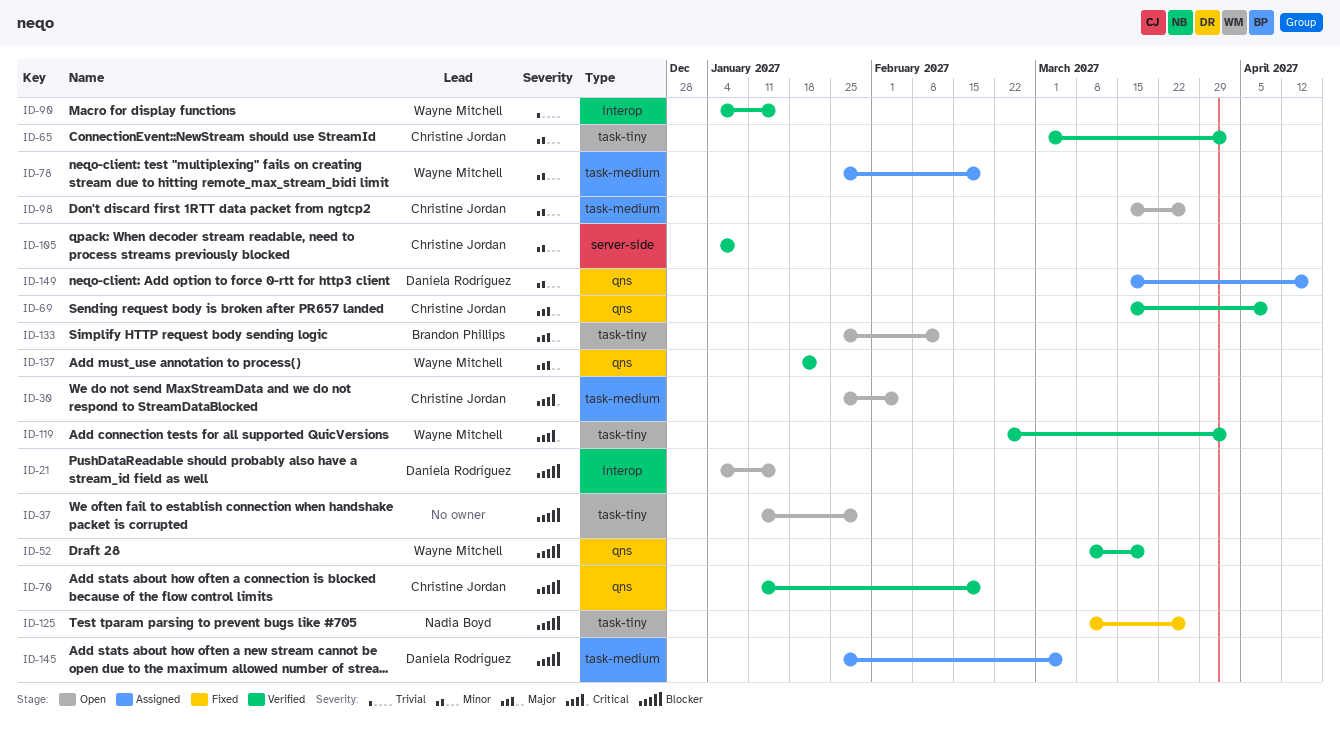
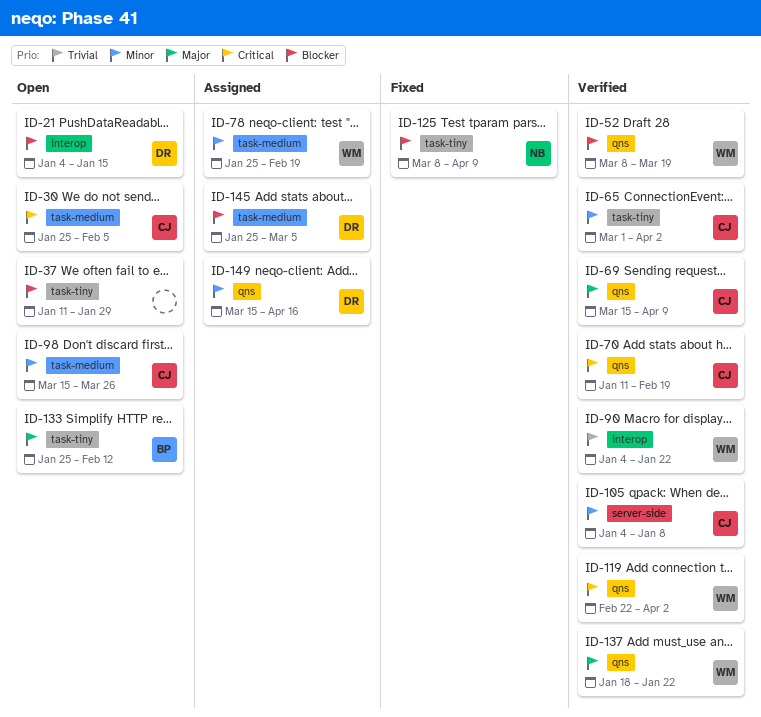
ID-70, priority: Blocker -> Critical
ID-90, due: Jan 15 -> Jan 22
ID-119, label: task-tiny -> qns
ID-125, due: Mar 26 -> Apr 9

